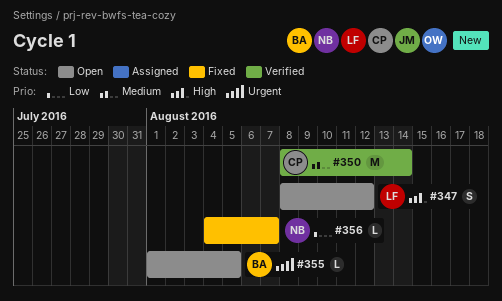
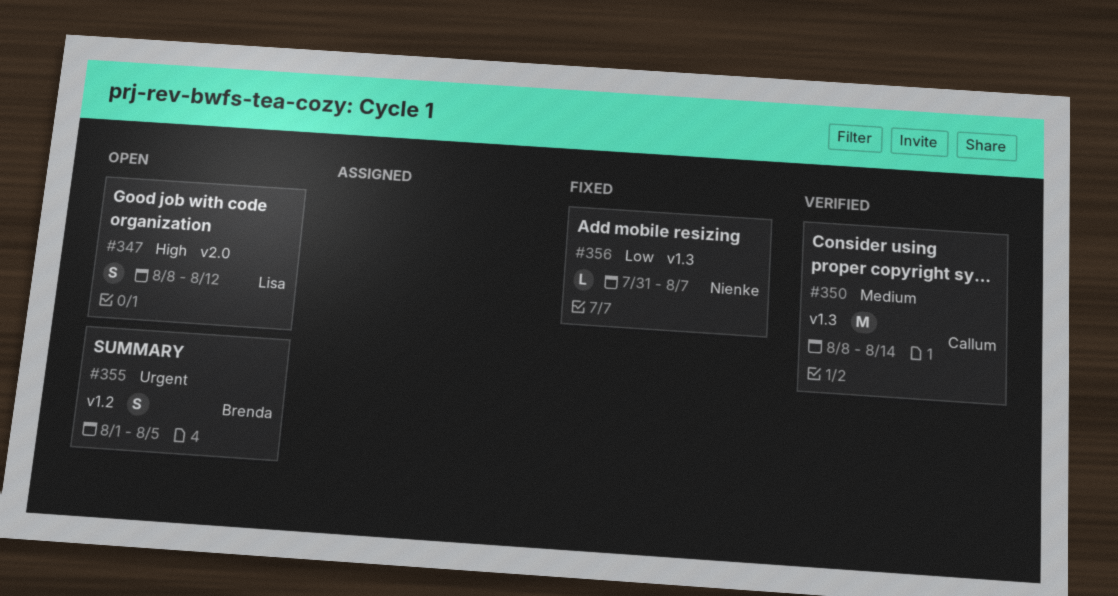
#355, estimate: L -> S
#356, start: Aug 4 -> Jul 31

